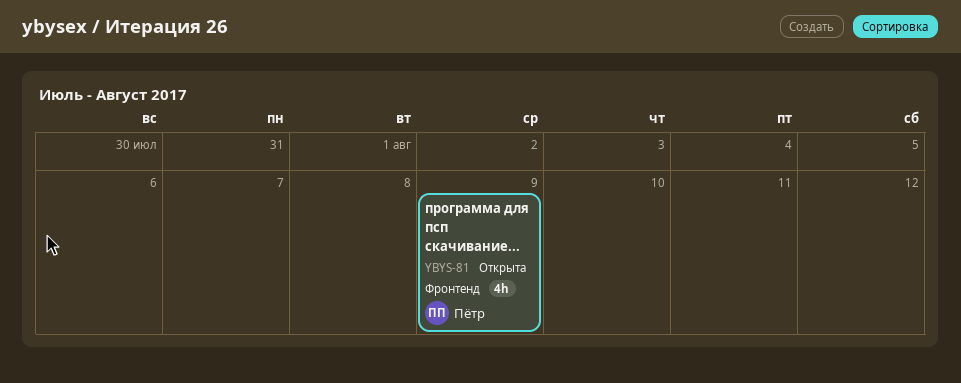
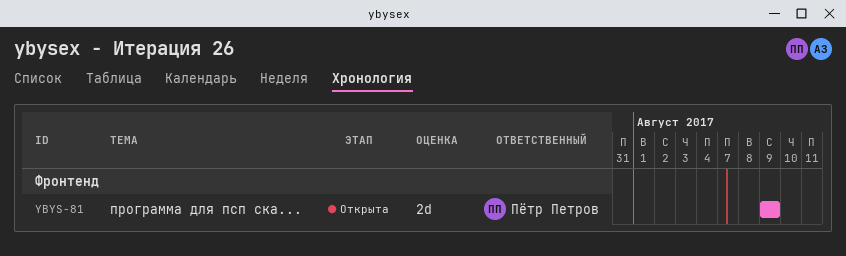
YBYS-81, estimate: 4h -> 2d

